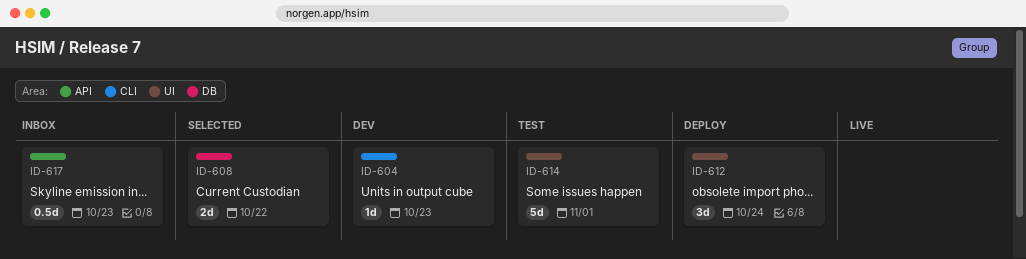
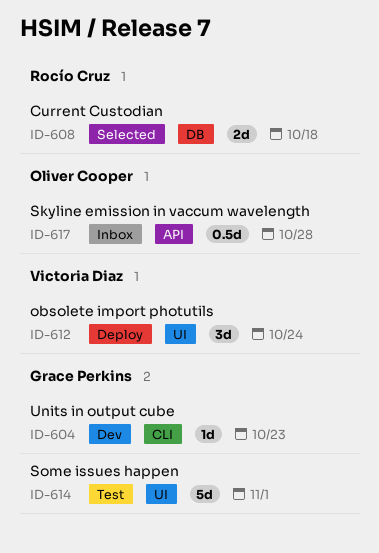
ID-608, due: Oct 22 -> Oct 18
ID-617, due: Oct 23 -> Oct 28

